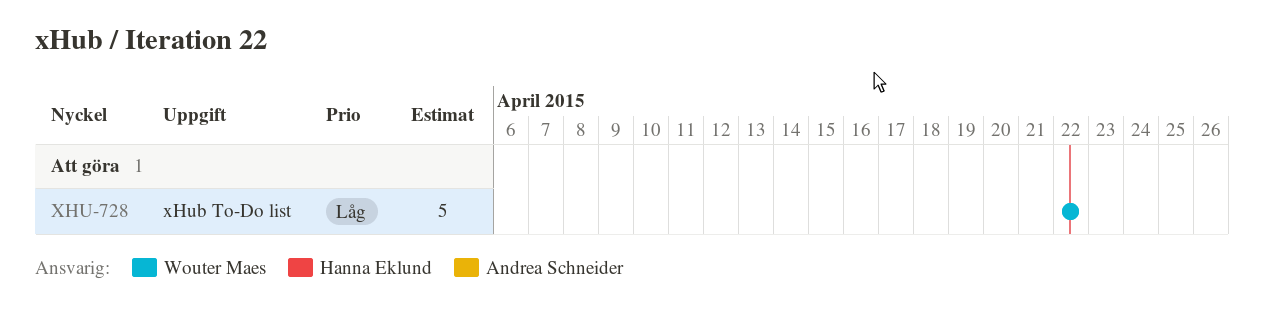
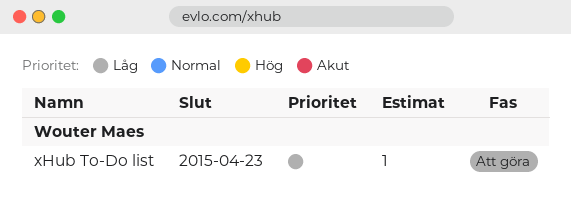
xHub To-Do list, estimate: 5 -> 1
xHub To-Do list, due: Apr 22 -> Apr 23

